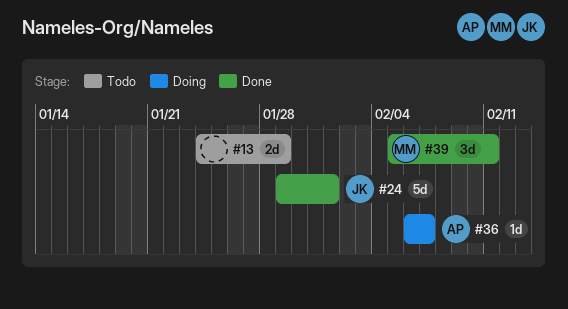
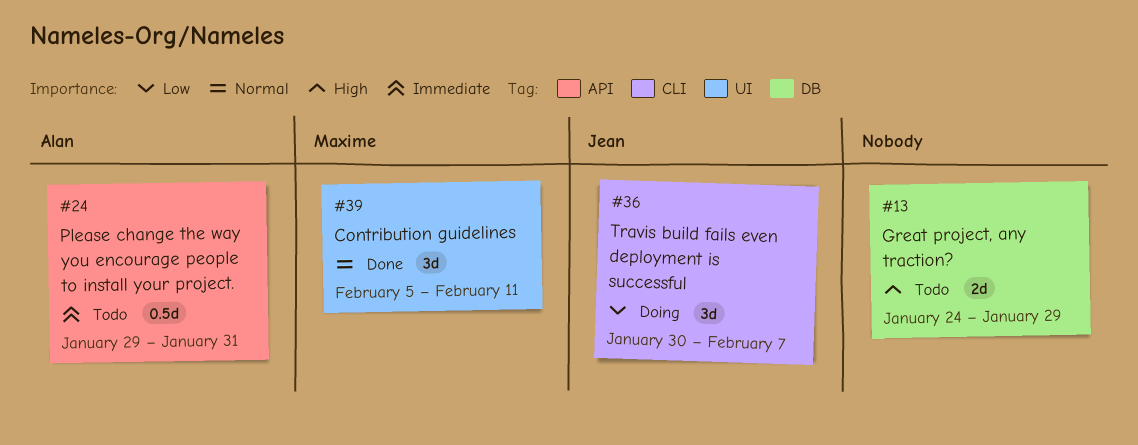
#24, status: Done -> Todo
#24, owner: Jean -> Alan
#24, estimate: 5d -> 0.5d
#24, due: Feb 1 -> Jan 31
#36, owner: Alan -> Jean
#36, estimate: 1d -> 3d
#36, start: Feb 6 -> Jan 30

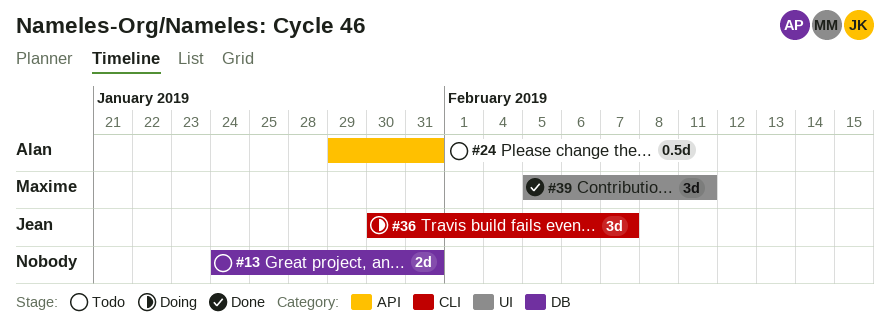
#13, due: Jan 29 -> Jan 31

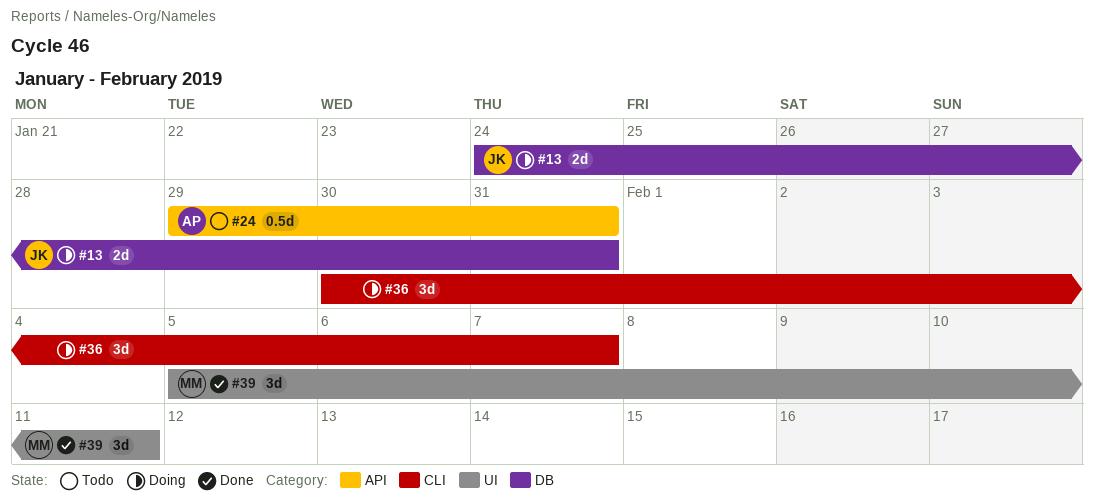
#13, status: Todo -> Doing
#13, owner: none -> Jean
#36, owner: Jean -> none

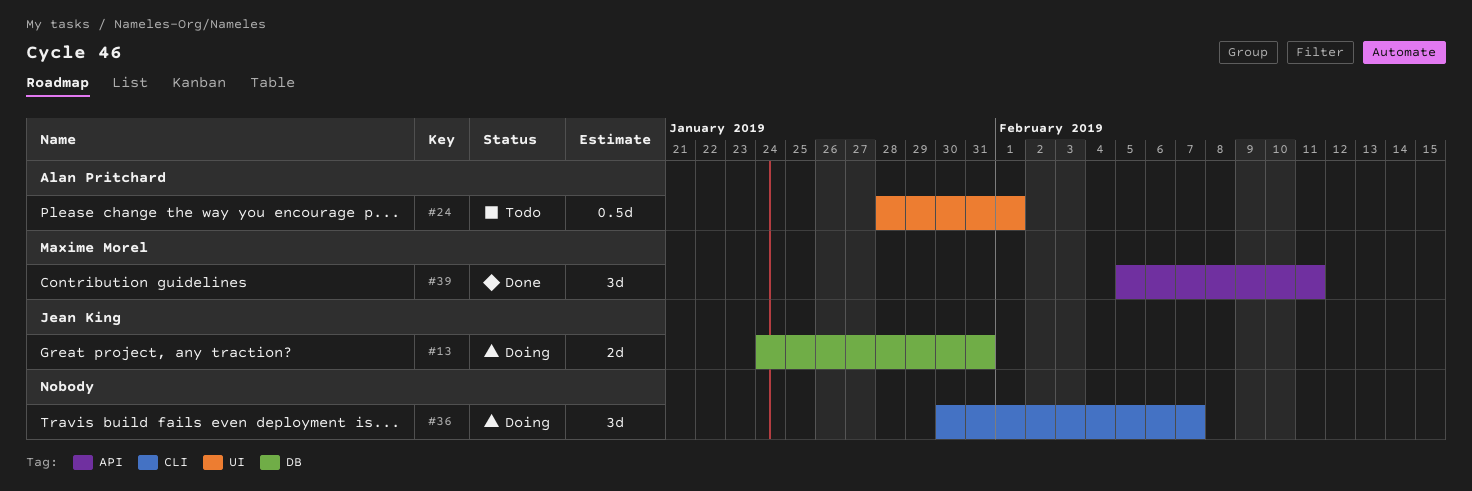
#24, label: API -> UI
#24, start: Jan 29 -> Jan 28
#24, due: Jan 31 -> Feb 1
#39, label: UI -> API

